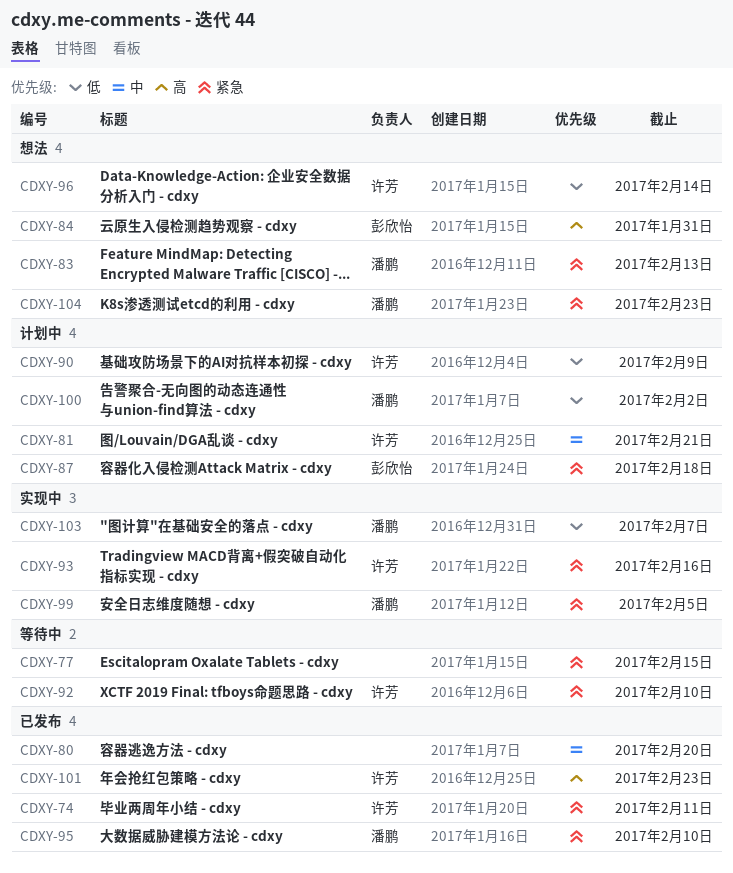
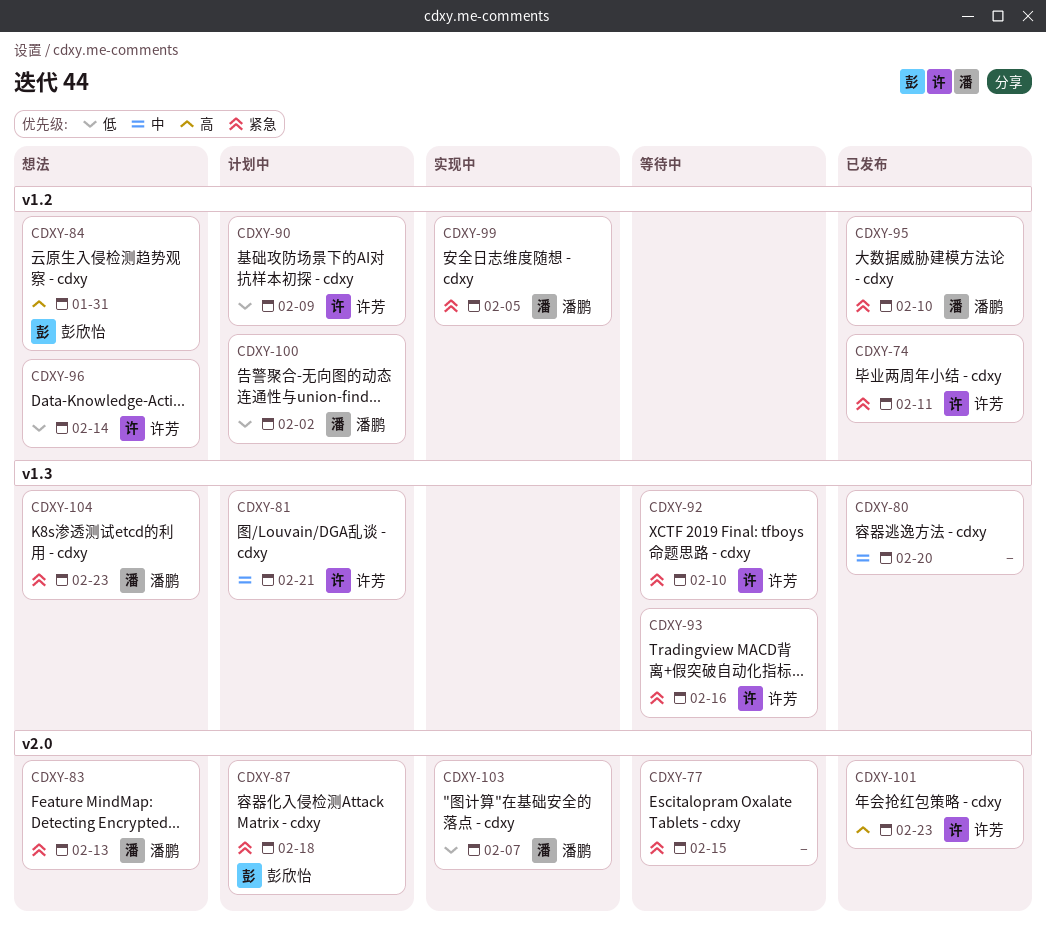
CDXY-93, status: 实现中 -> 等待中

